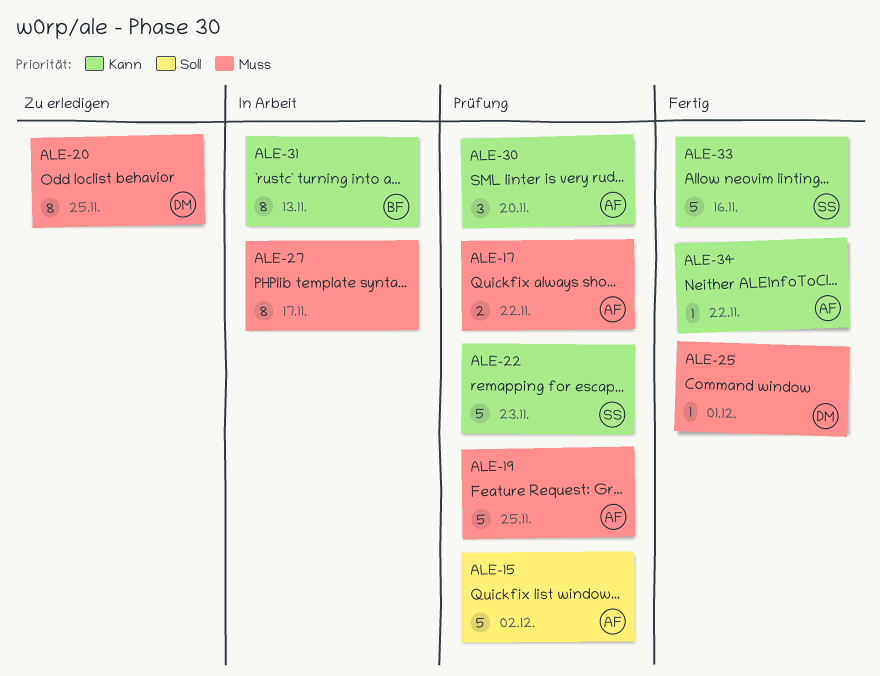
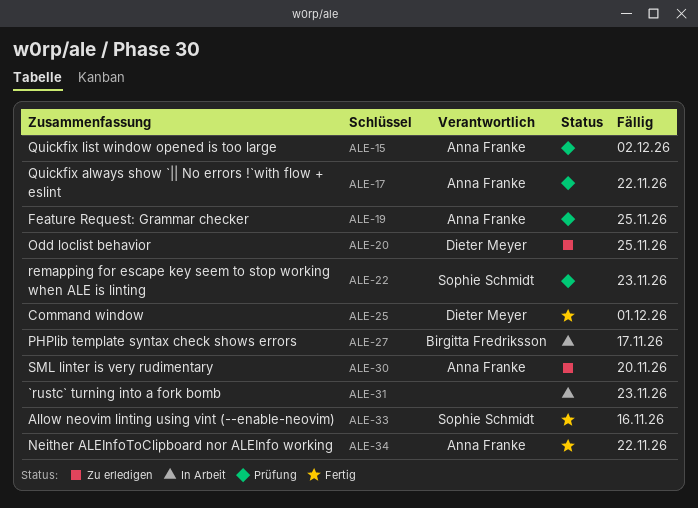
ALE-27, owner: none -> Birgitta Fredriksson
ALE-30, status: Prüfung -> Zu erledigen
ALE-31, owner: Birgitta Fredriksson -> none
ALE-31, due: Nov 13 -> Nov 23

